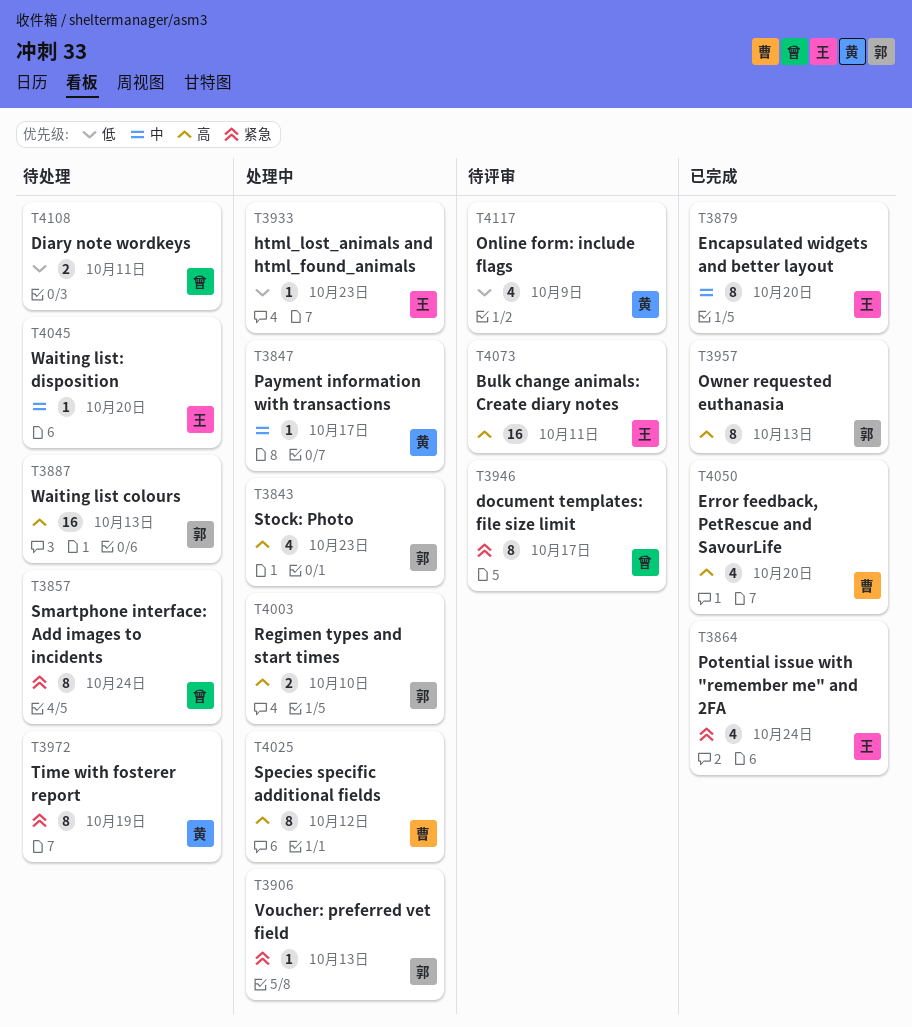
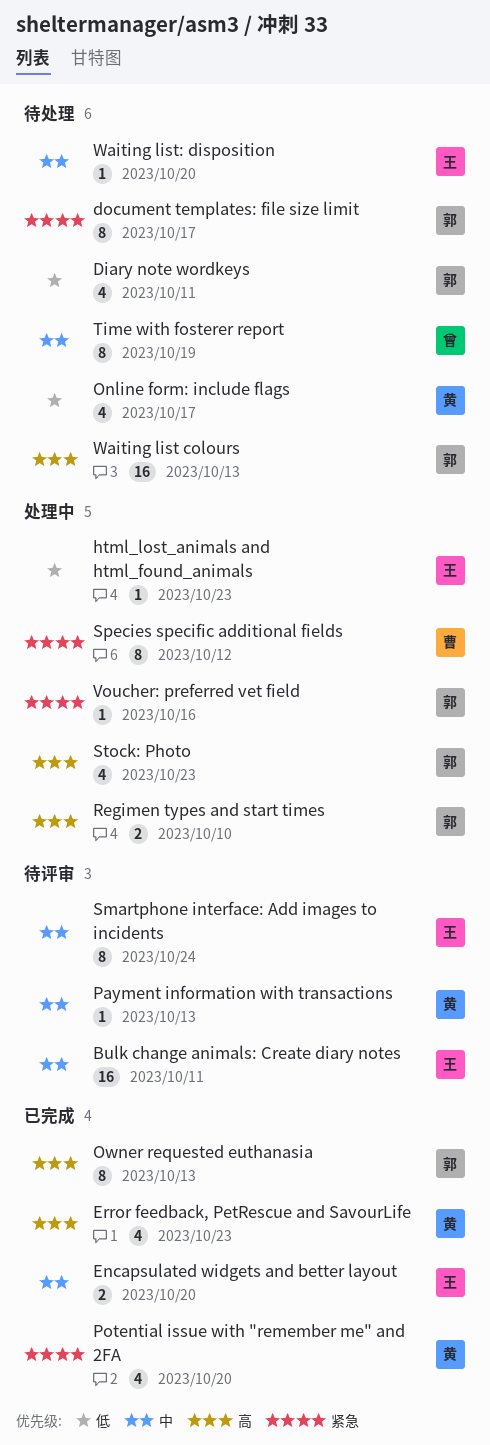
Bulk change animals: Create diary notes, priority: 高 -> 中
Diary note wordkeys, owner: 曾 -> 郭
Diary note wordkeys, estimate: 2 -> 4
document templates: file size limit, status: 待评审 -> 待处理
document templates: file size limit, owner: 曾 -> 郭
Encapsulated widgets and better layout, estimate: 8 -> 2
Error feedback, PetRescue and SavourLife, owner: 曹 -> 黄
Error feedback, PetRescue and SavourLife, due: Oct 20 -> Oct 23
Online form: include flags, status: 待评审 -> 待处理
Online form: include flags, due: Oct 9 -> Oct 17
Payment information with transactions, status: 处理中 -> 待评审
Payment information with transactions, due: Oct 17 -> Oct 13
Potential issue with "remember me" and 2FA, owner: 王 -> 黄
Potential issue with "remember me" and 2FA, due: Oct 24 -> Oct 20
Smartphone interface: Add images to incidents, status: 待处理 -> 待评审
Smartphone interface: Add images to incidents, owner: 曾 -> 王
Smartphone interface: Add images to incidents, priority: 紧急 -> 中
Species specific additional fields, priority: 高 -> 紧急
Time with fosterer report, owner: 黄 -> 曾
Time with fosterer report, priority: 紧急 -> 中
Voucher: preferred vet field, due: Oct 13 -> Oct 16

